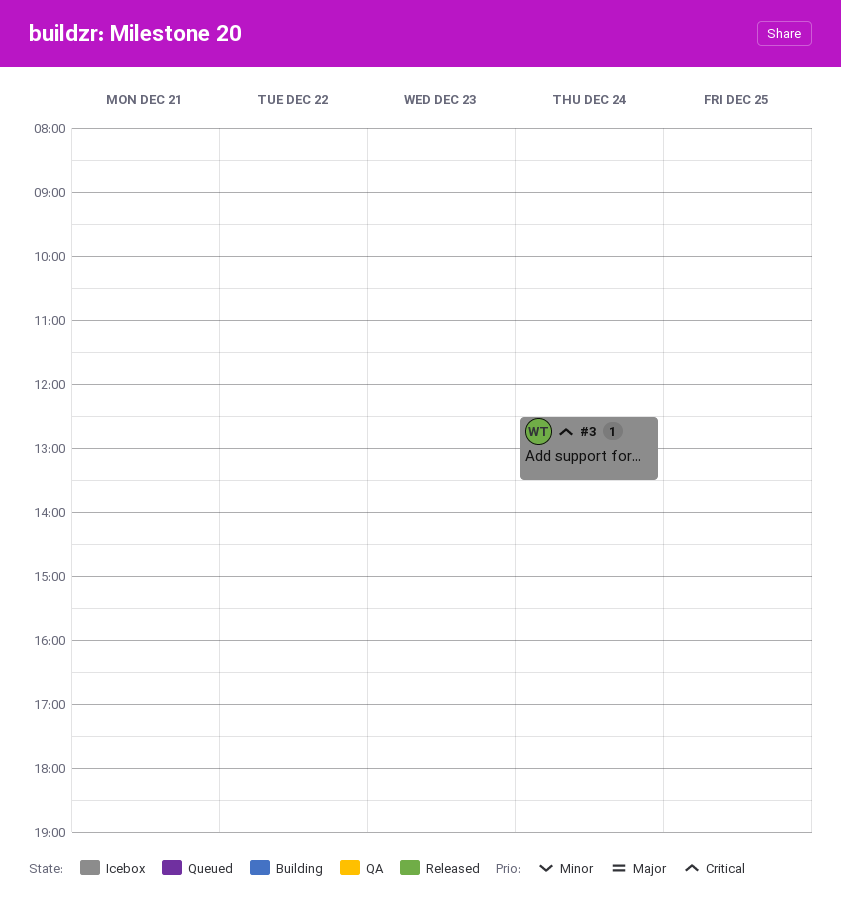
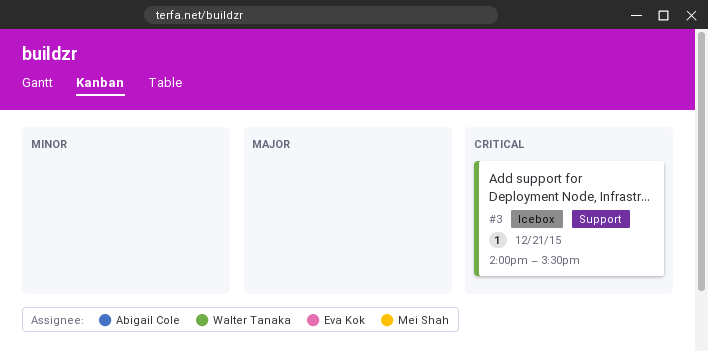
#3, day: Dec 24 -> Dec 21
#3, begins: 12:30 -> 14:00
#3, ends: 13:30 -> 15:30

